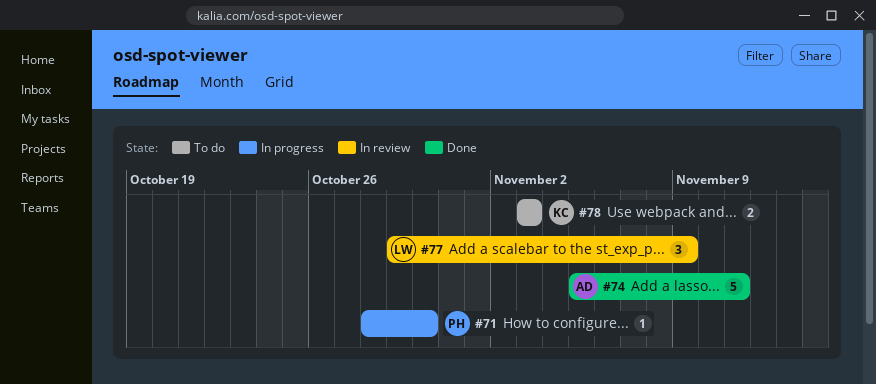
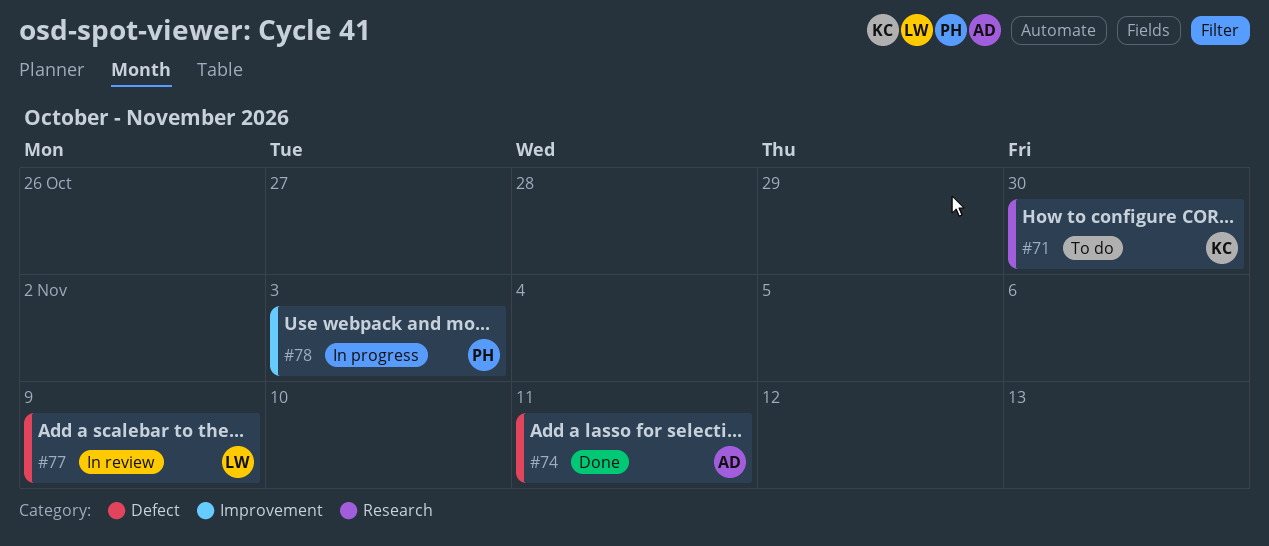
#71, status: In progress -> To do
#71, owner: PH -> KC
#78, status: To do -> In progress
#78, owner: KC -> PH

